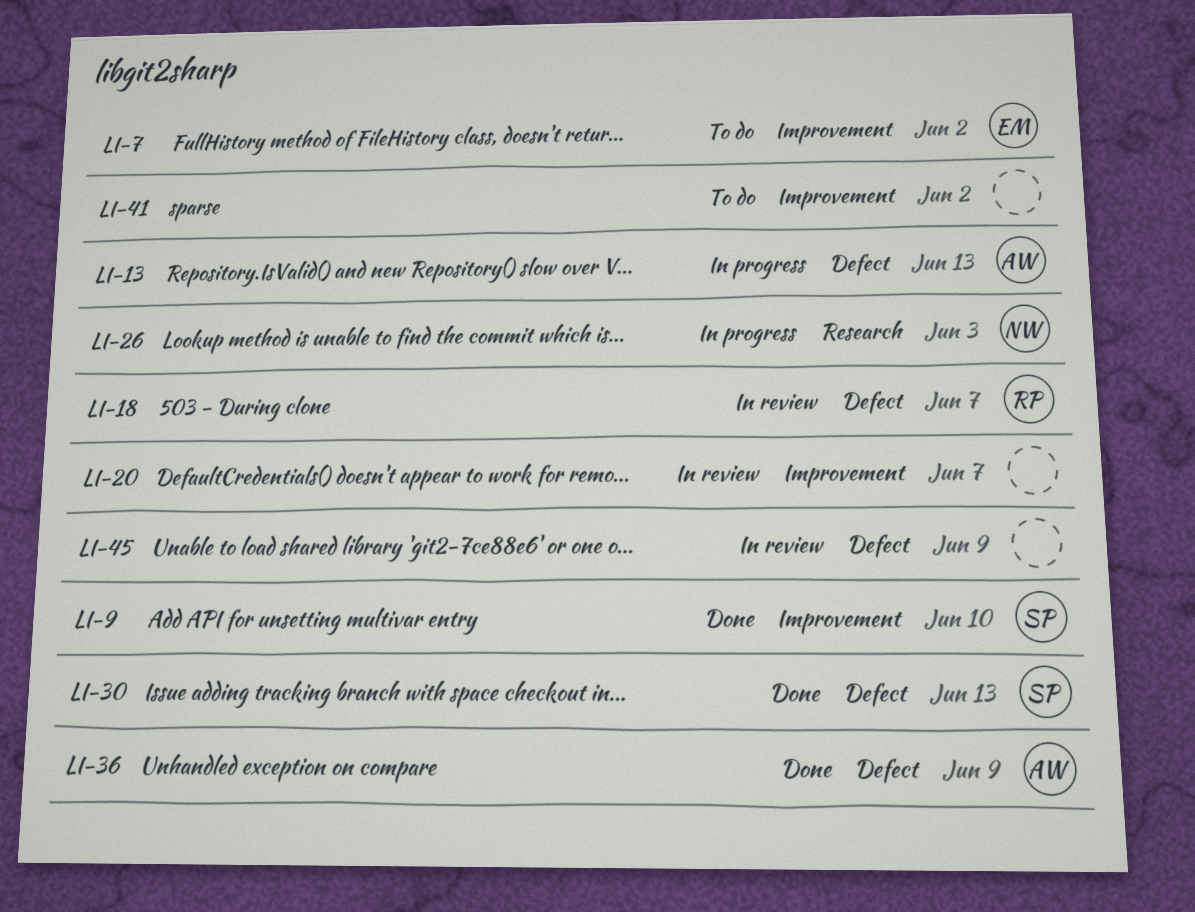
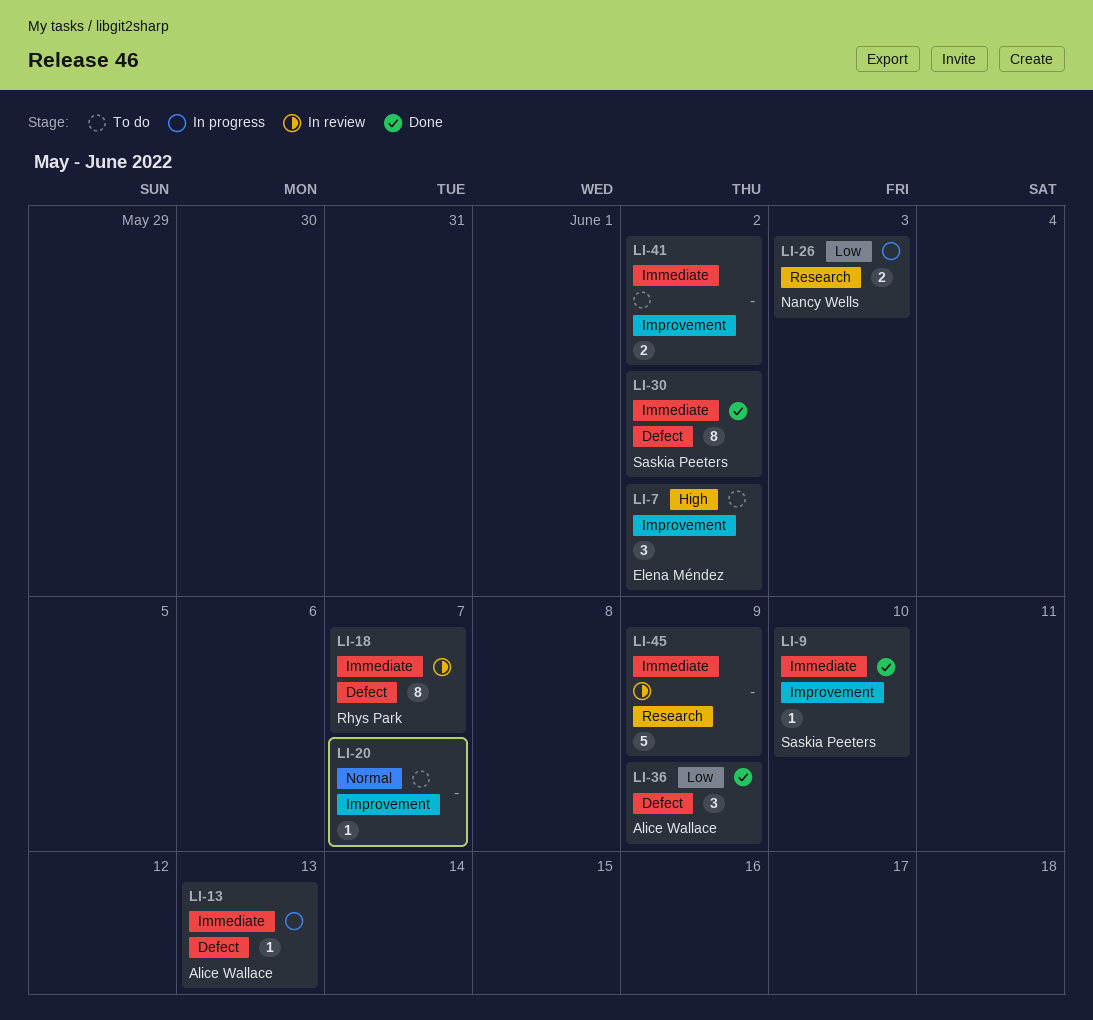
LI-20, status: In review -> To do
LI-30, due: Jun 13 -> Jun 2
LI-45, label: Defect -> Research

